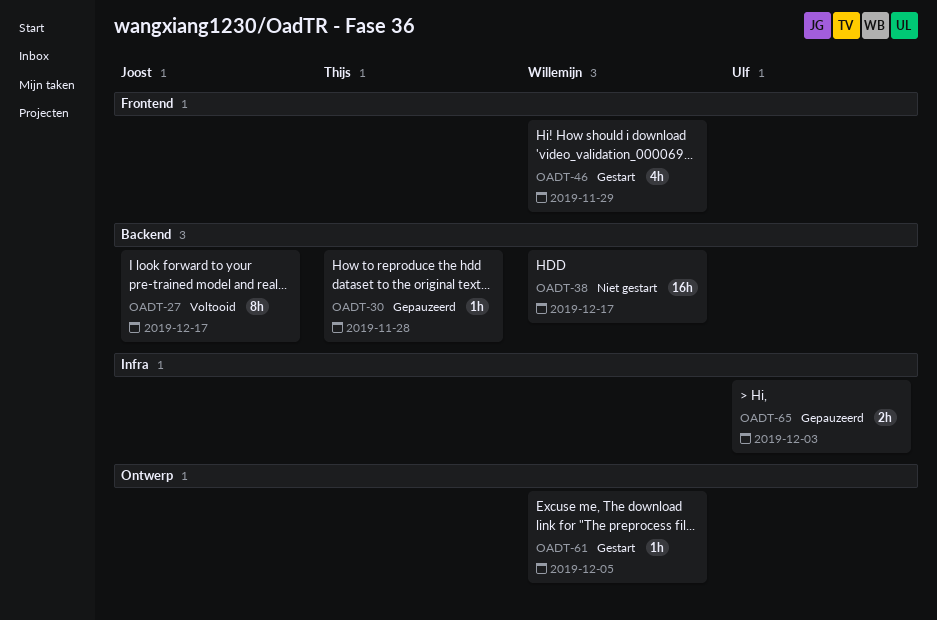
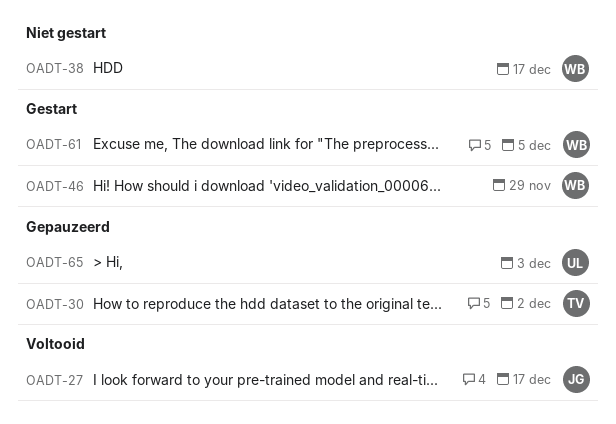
OADT-30, due: Nov 28 -> Dec 2

